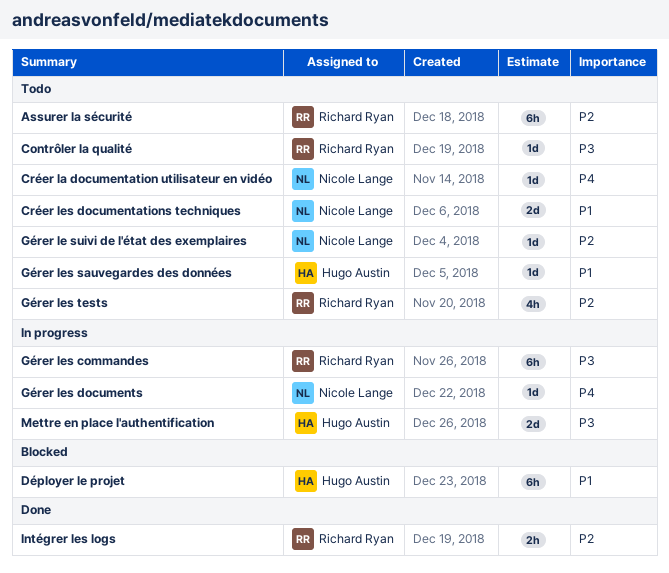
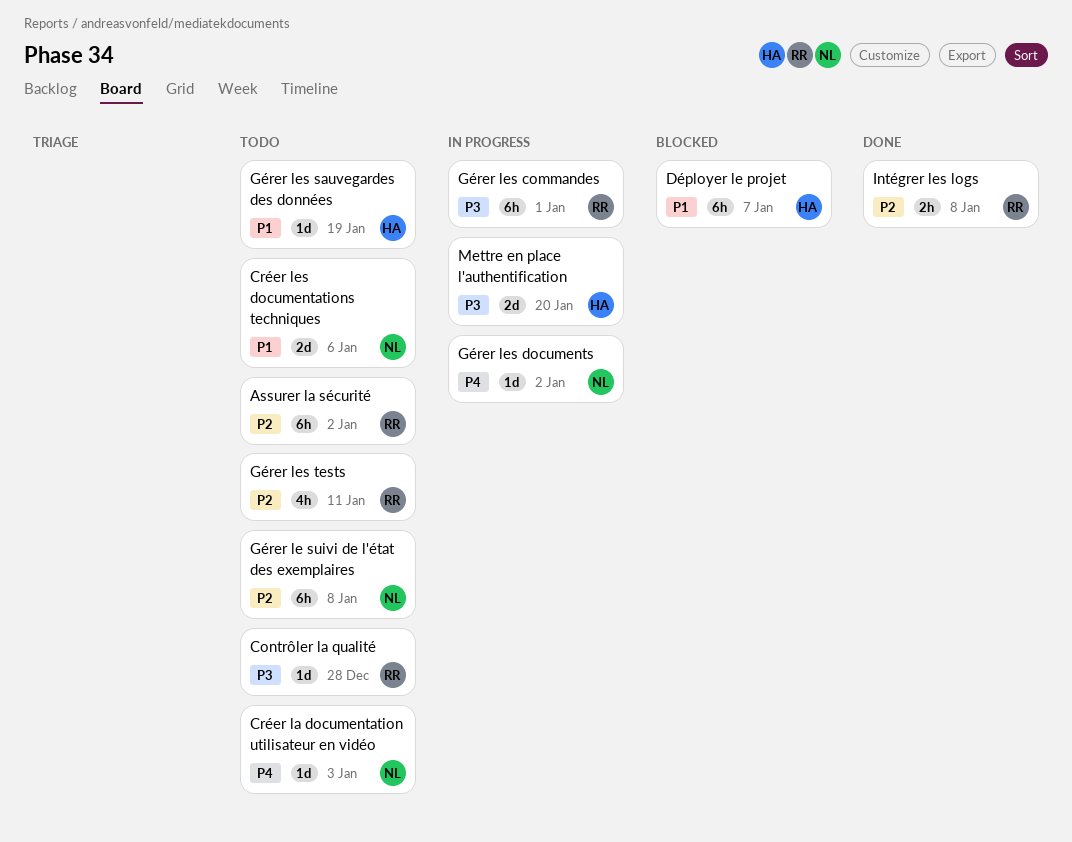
Gérer le suivi de l'état des exemplaires, estimate: 1d -> 6h

